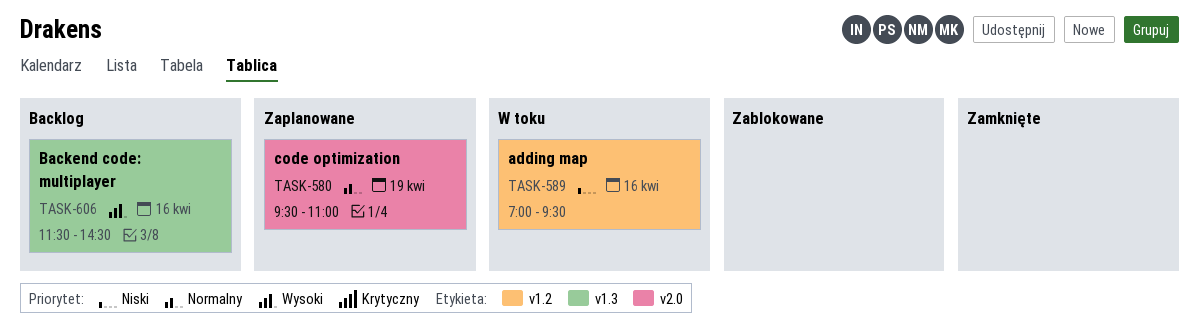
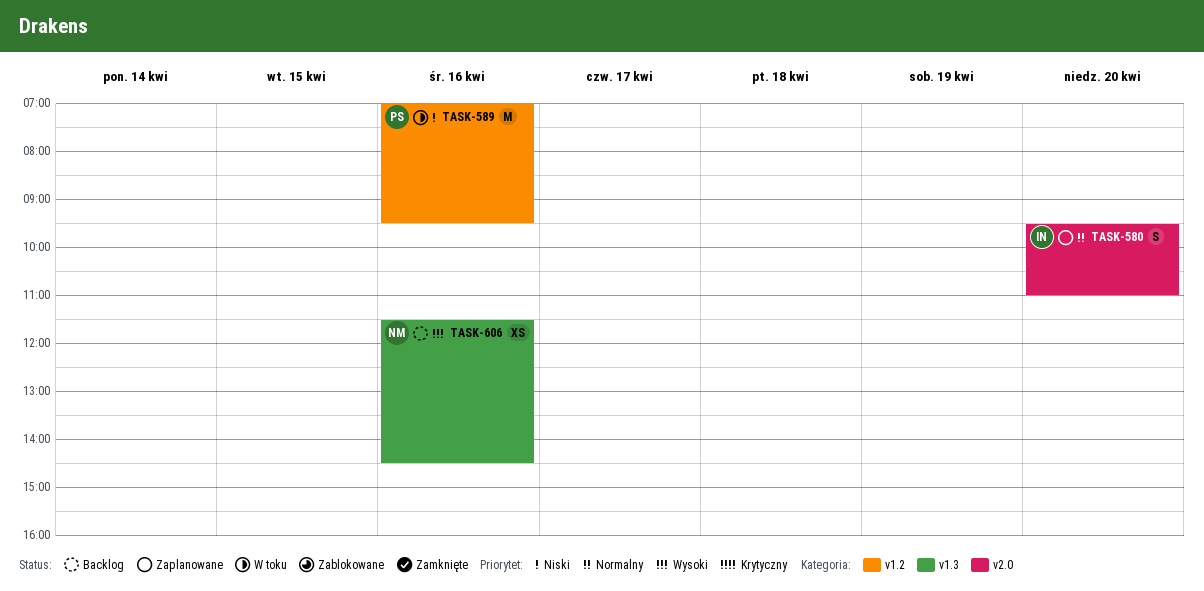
TASK-580, day: Apr 19 -> Apr 20

